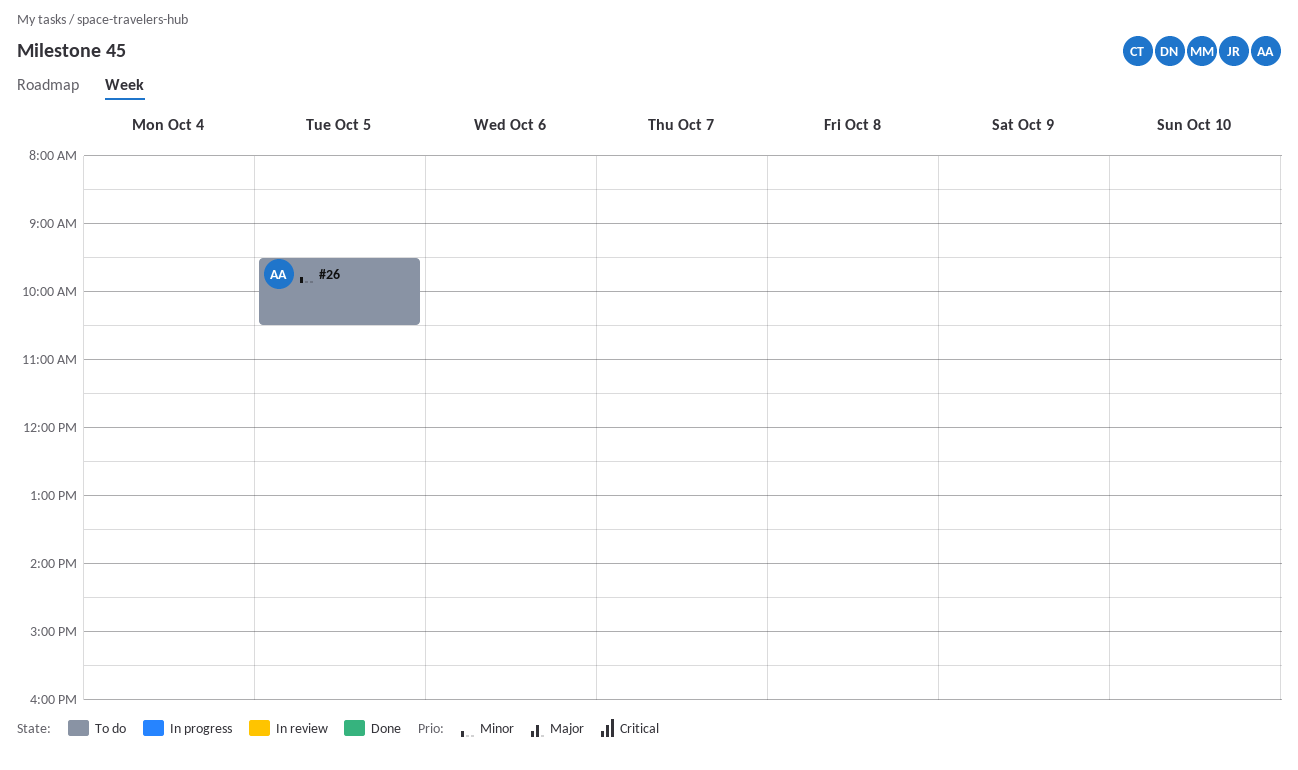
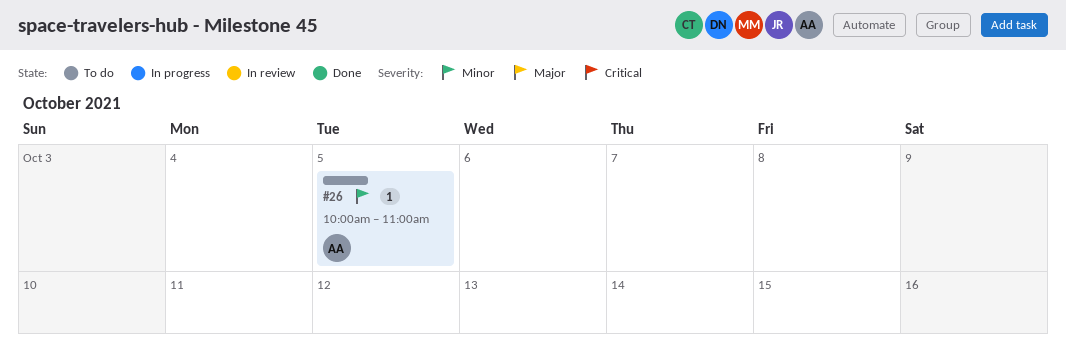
#26, begins: 09:30 -> 10:00
#26, ends: 10:30 -> 11:00

